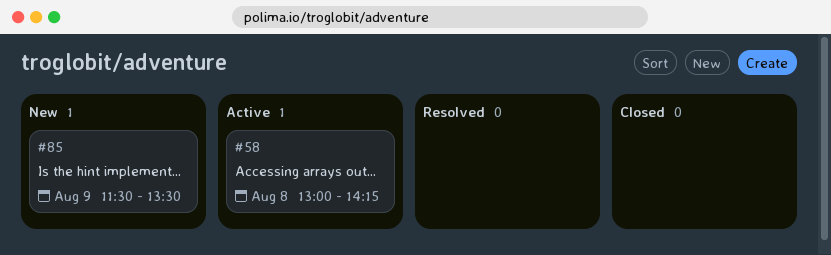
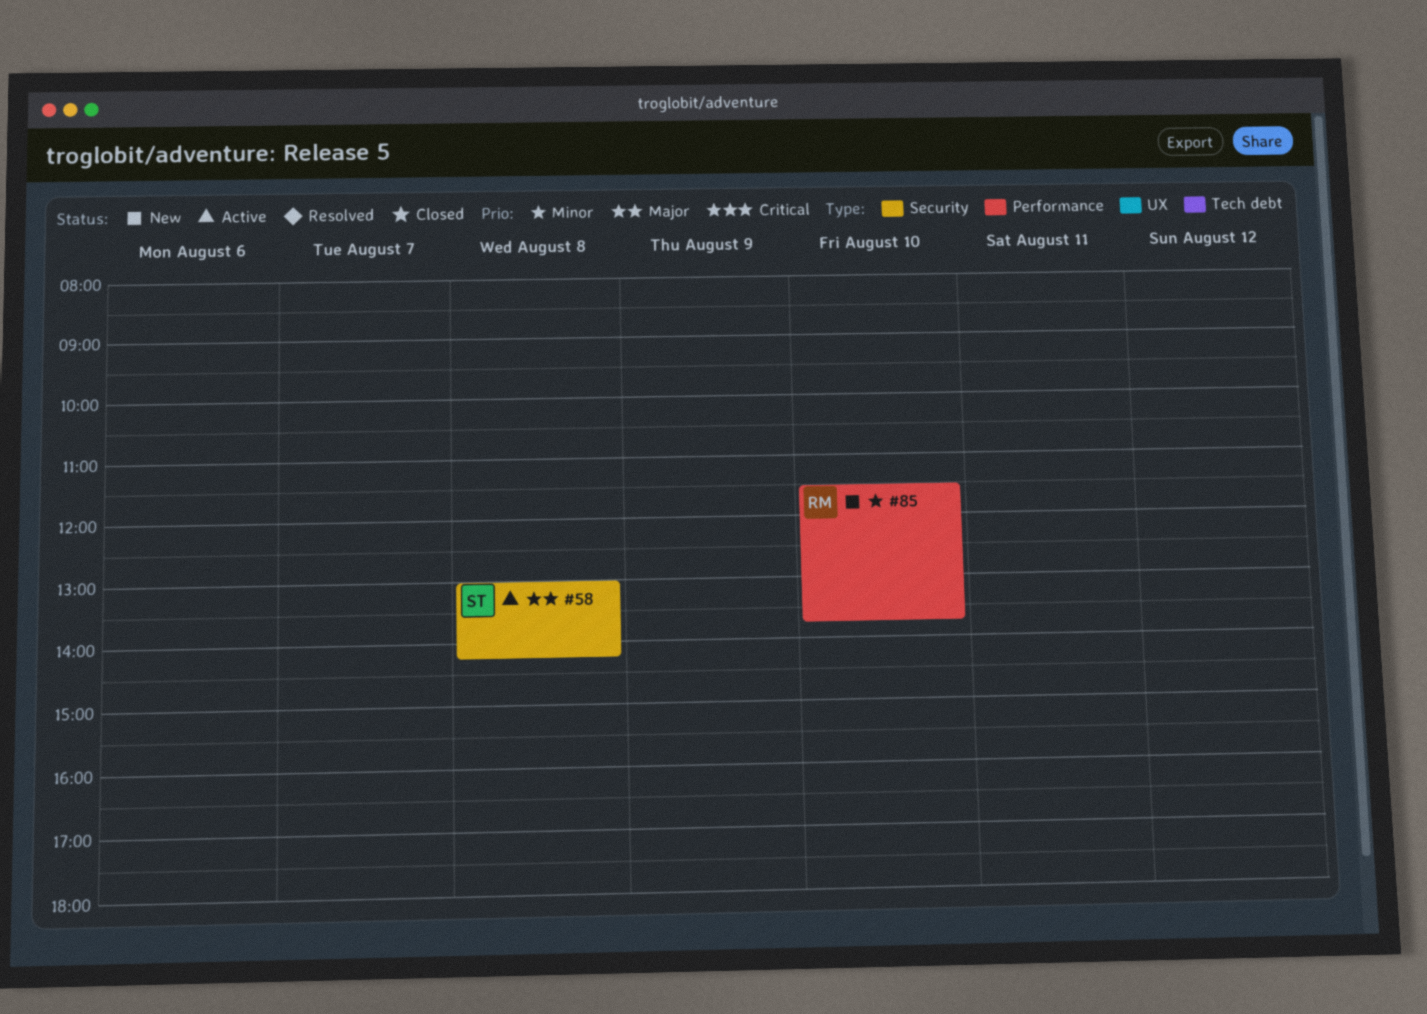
#85, day: Aug 9 -> Aug 10
#85, ends: 13:30 -> 13:45

